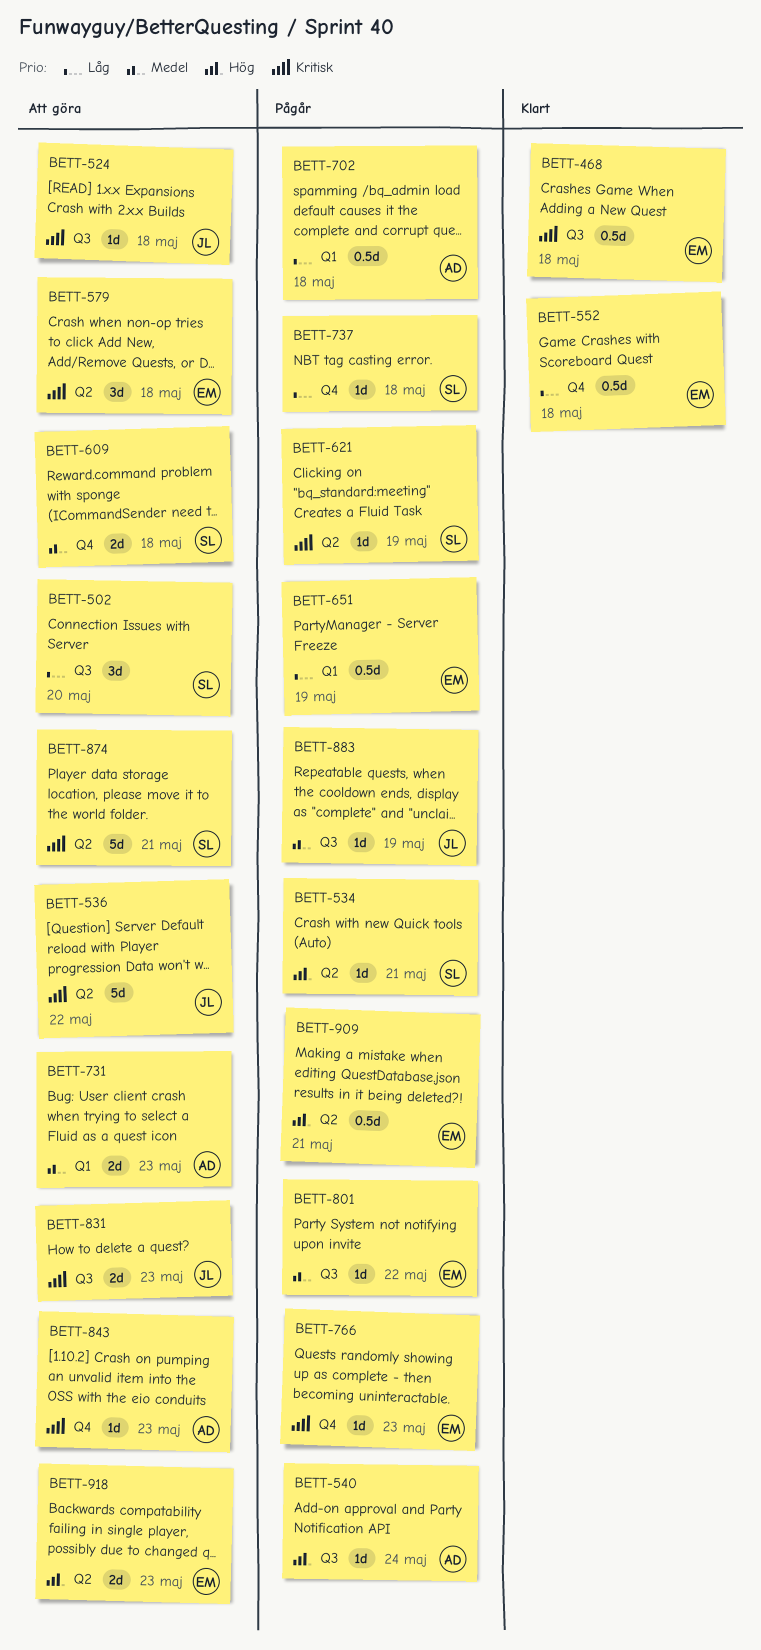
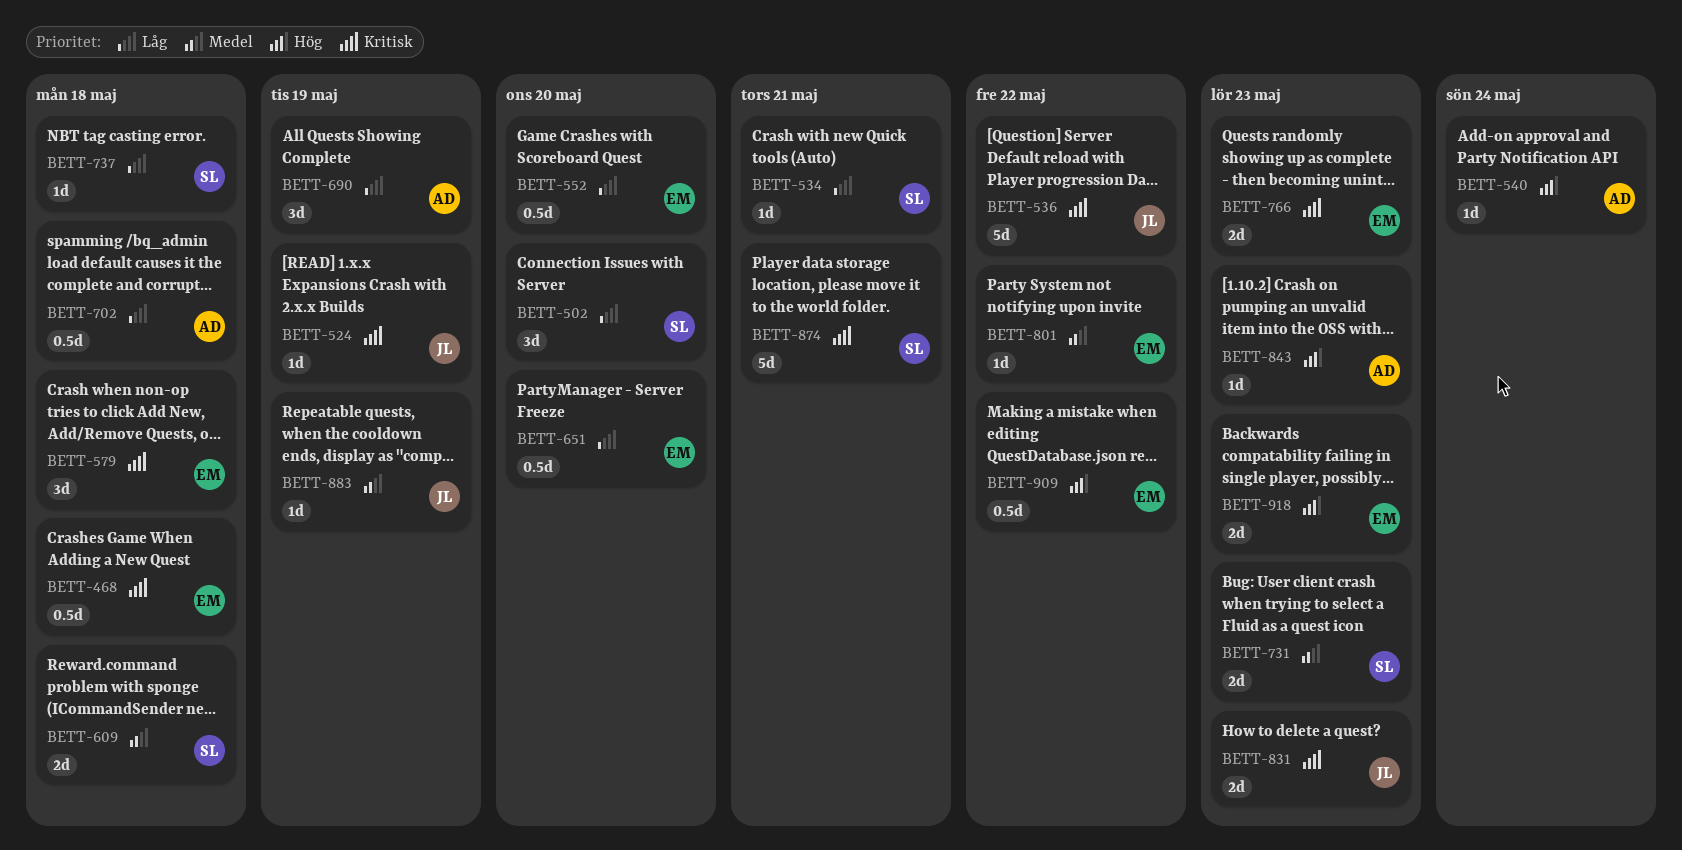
BETT-524, due: May 18 -> May 19
BETT-534, priority: Hög -> Låg
BETT-552, due: May 18 -> May 20
BETT-621: present -> none
BETT-651, due: May 19 -> May 20
BETT-690: none -> present
BETT-731, owner: AD -> SL
BETT-766, estimate: 1d -> 2d
BETT-843, priority: Kritisk -> Hög
BETT-909, due: May 21 -> May 22

